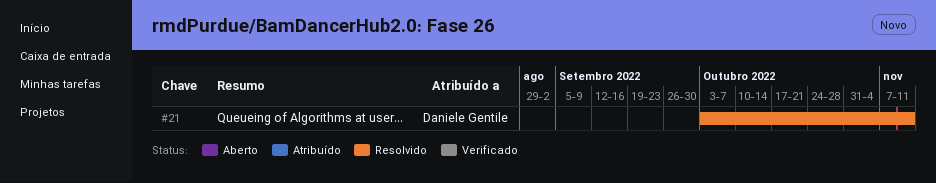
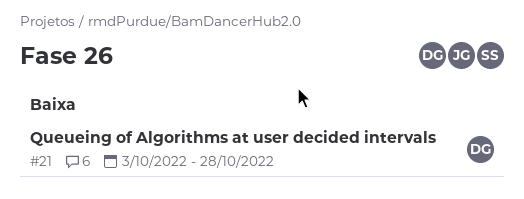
#21, due: Nov 11 -> Oct 28

